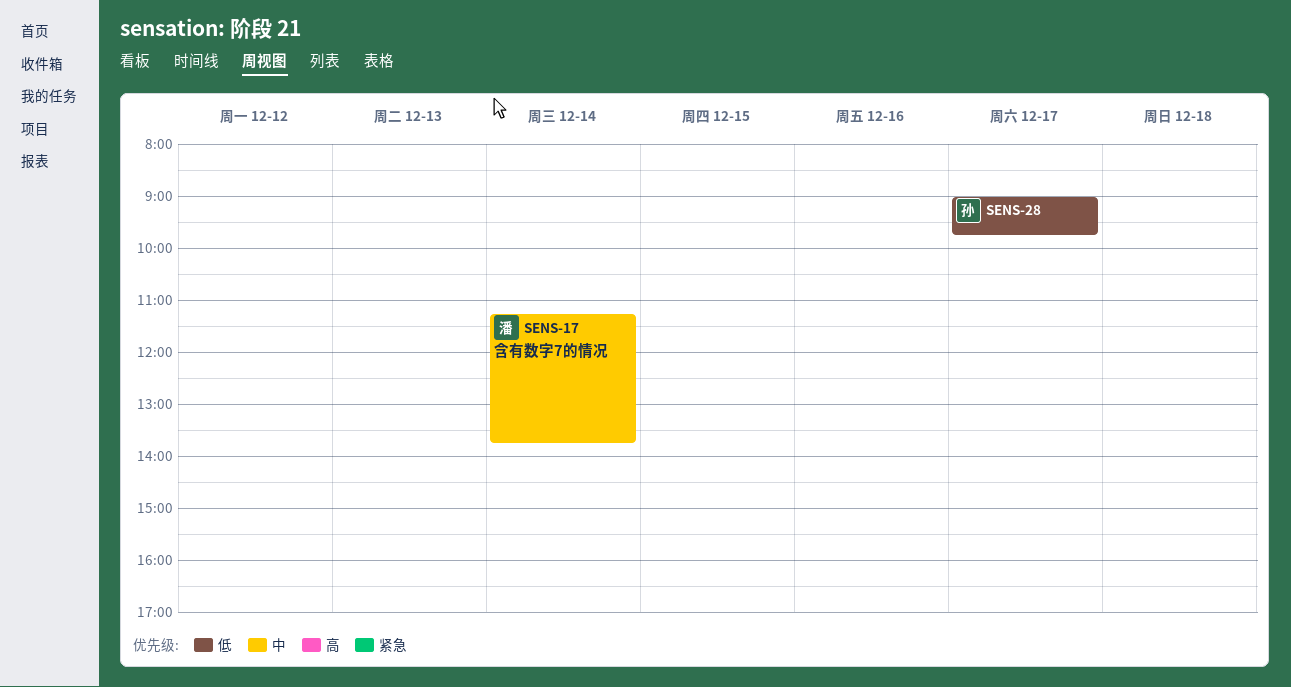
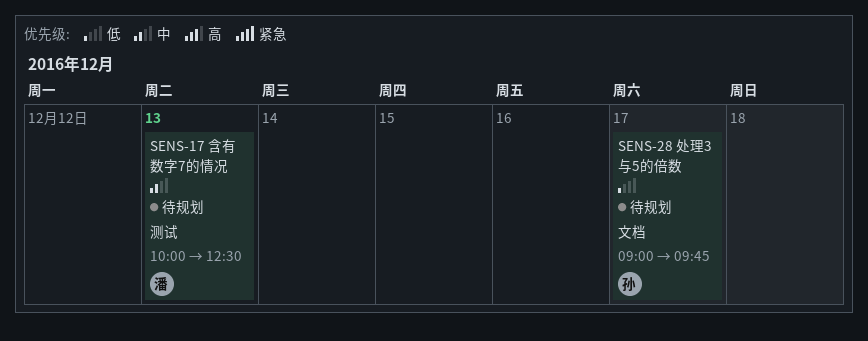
SENS-17, day: Dec 14 -> Dec 13
SENS-17, begins: 11:15 -> 10:00
SENS-17, ends: 13:45 -> 12:30

